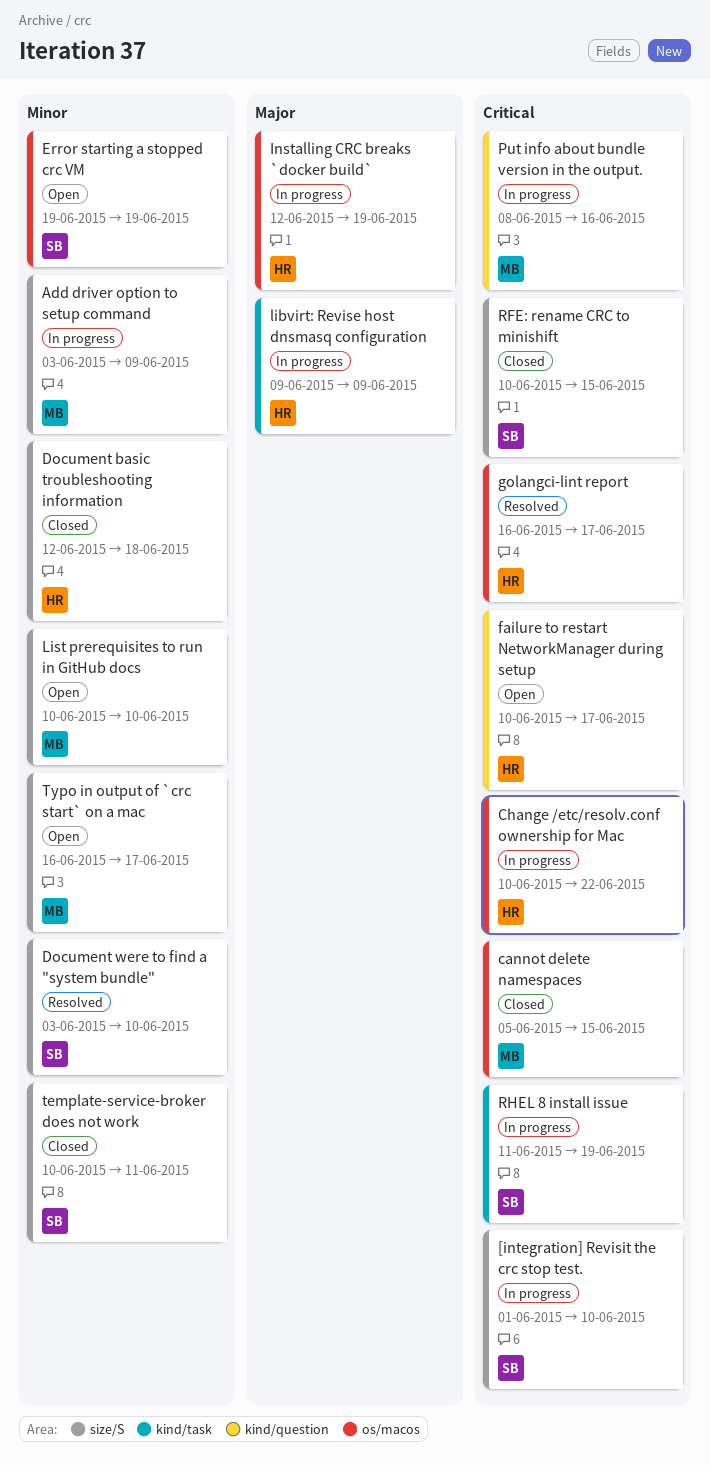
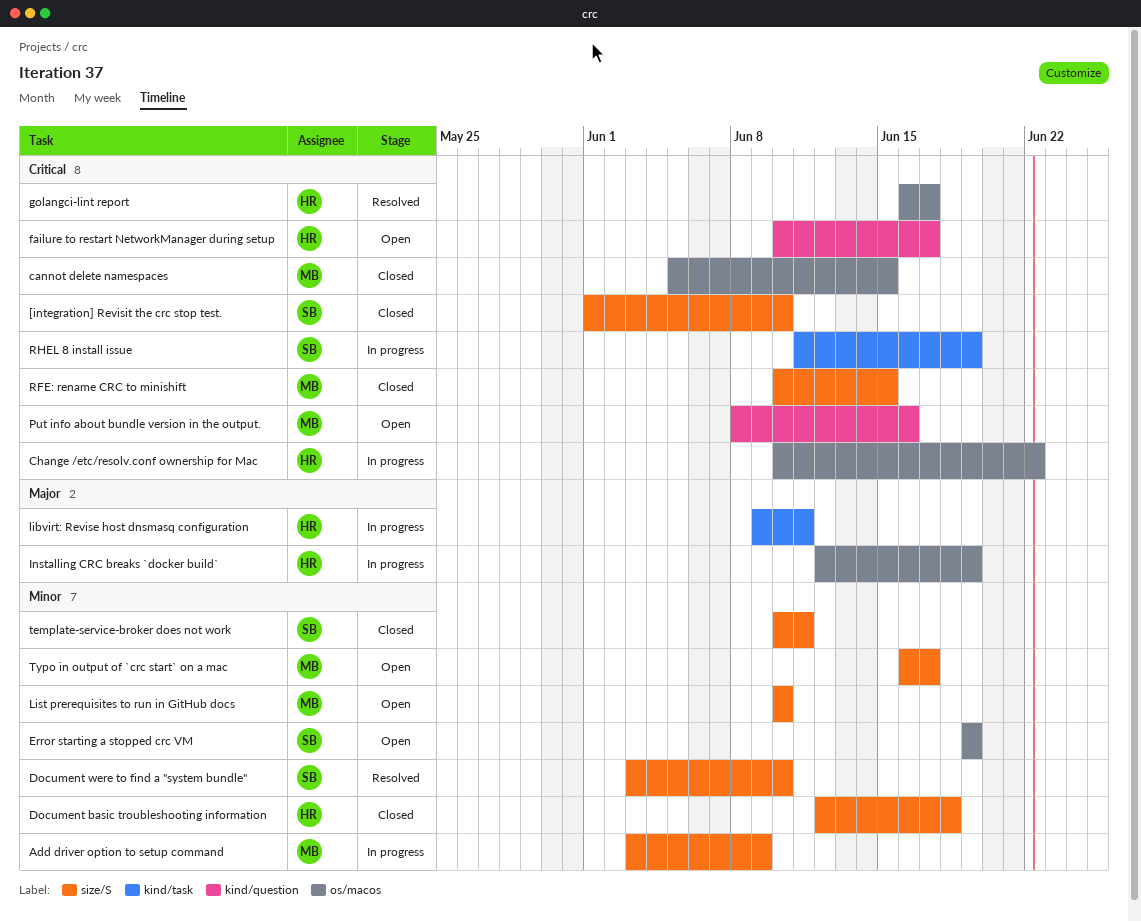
[integration] Revisit the crc stop test., status: In progress -> Closed
libvirt: Revise host dnsmasq configuration, due: Jun 9 -> Jun 11
Put info about bundle version in the output., status: In progress -> Open
RFE: rename CRC to minishift, owner: SB -> MB

